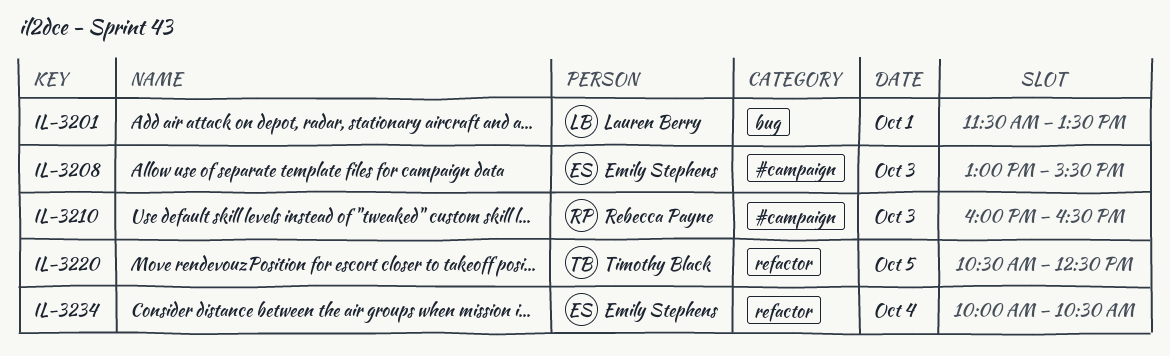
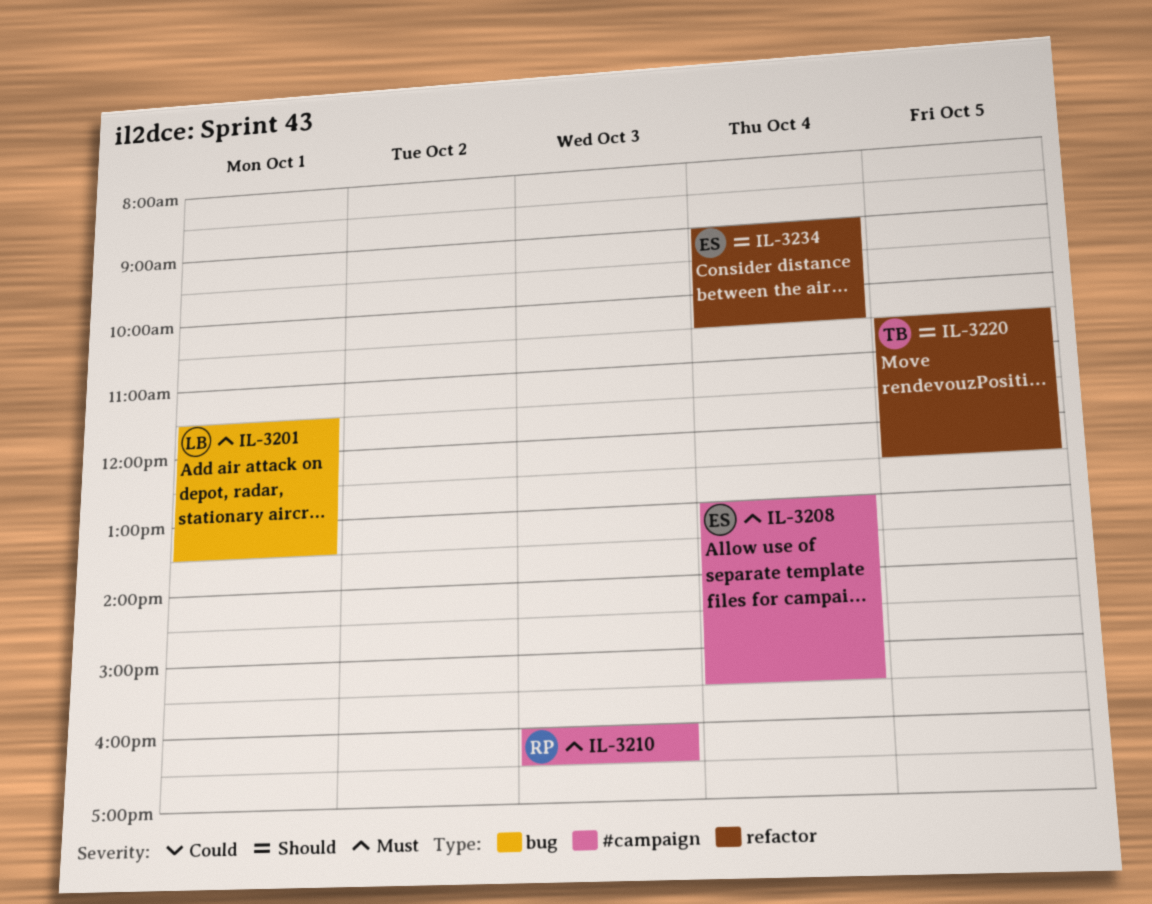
IL-3208, day: Oct 3 -> Oct 4
IL-3234, begins: 10:00 -> 09:00

